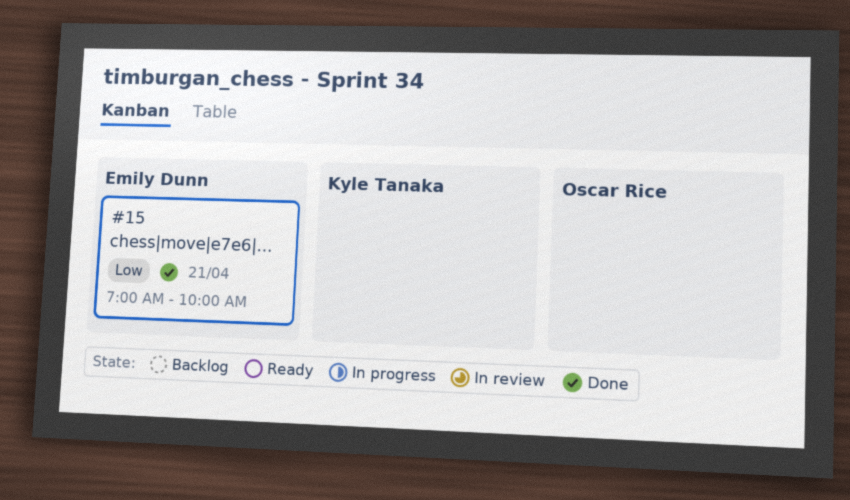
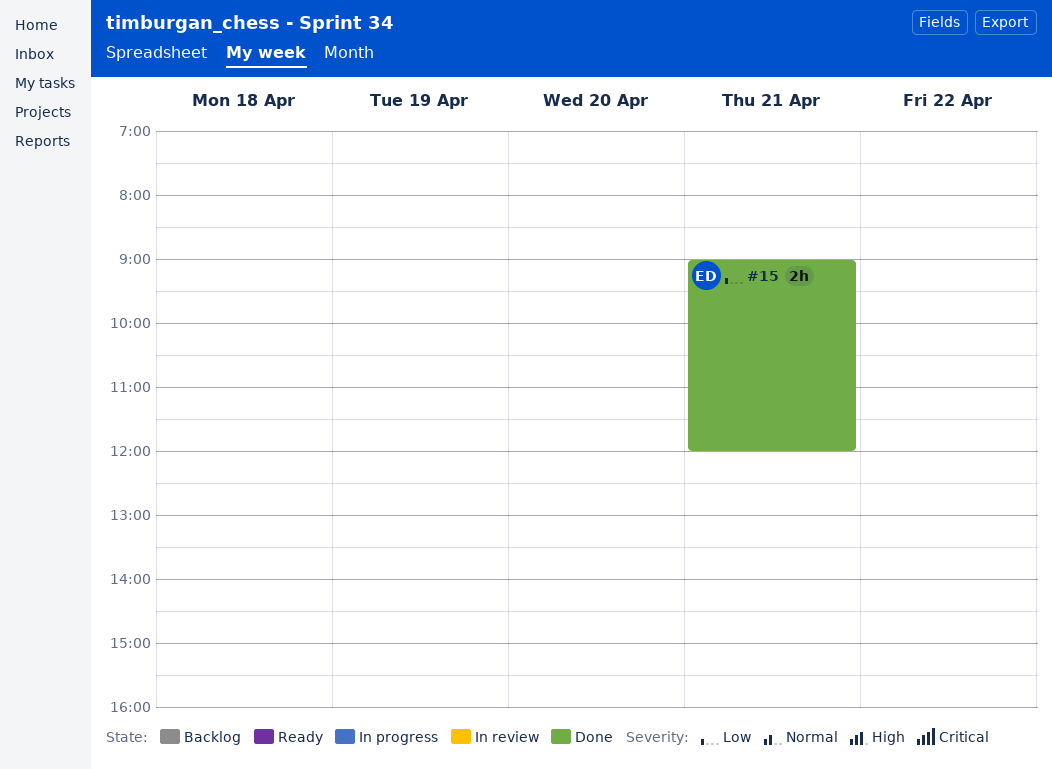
#15, begins: 07:00 -> 09:00
#15, ends: 10:00 -> 12:00

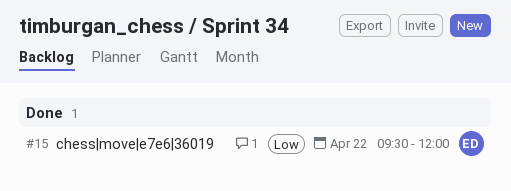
#15, day: Apr 21 -> Apr 22
#15, begins: 09:00 -> 09:30

